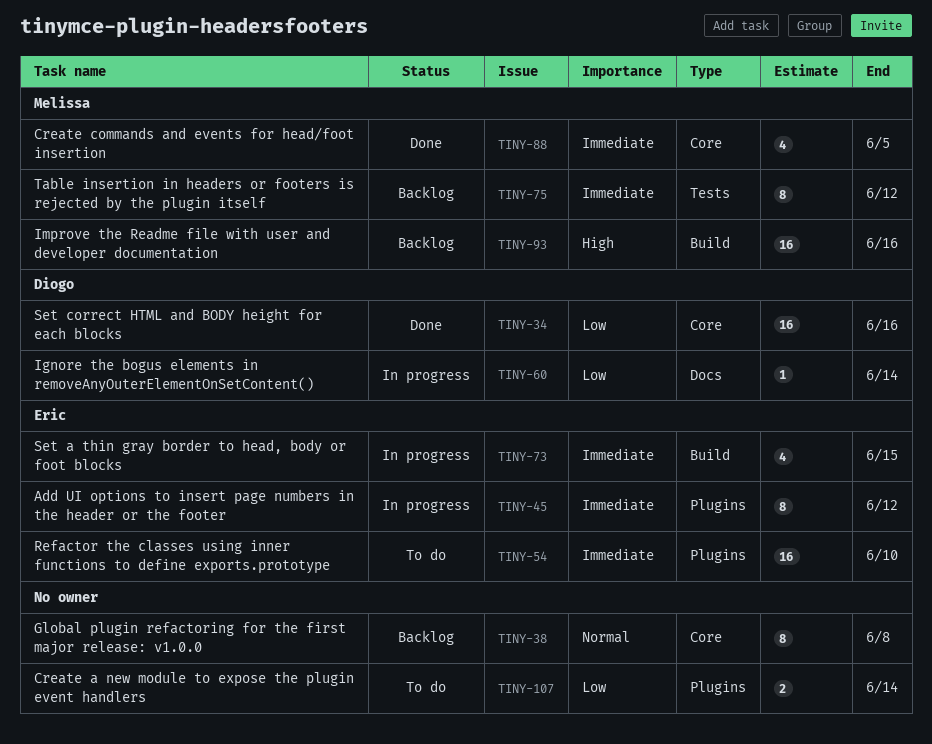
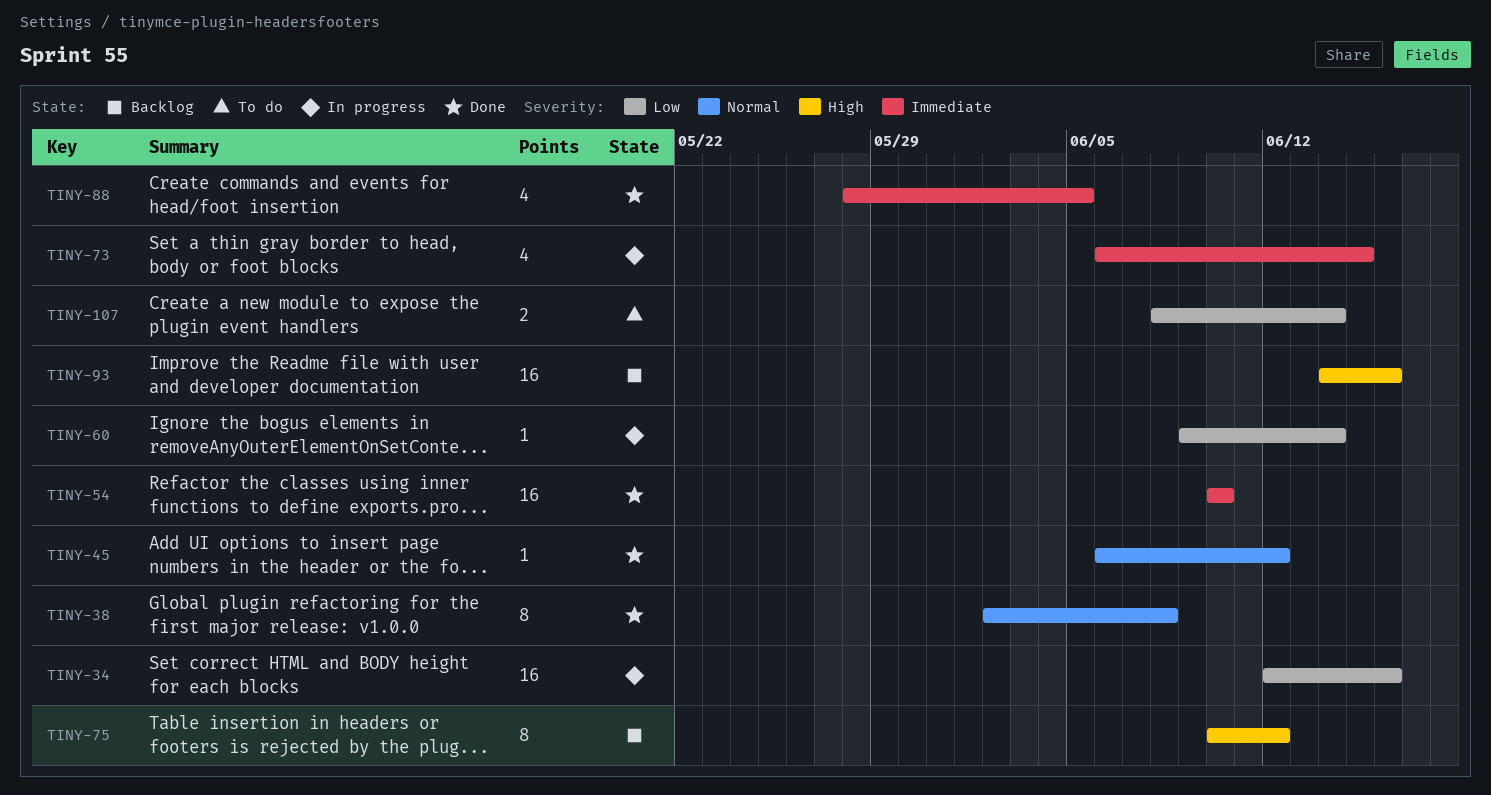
TINY-34, status: Done -> In progress
TINY-38, status: Backlog -> Done
TINY-45, status: In progress -> Done
TINY-45, priority: Immediate -> Normal
TINY-45, estimate: 8 -> 1
TINY-54, status: To do -> Done
TINY-75, priority: Immediate -> High

